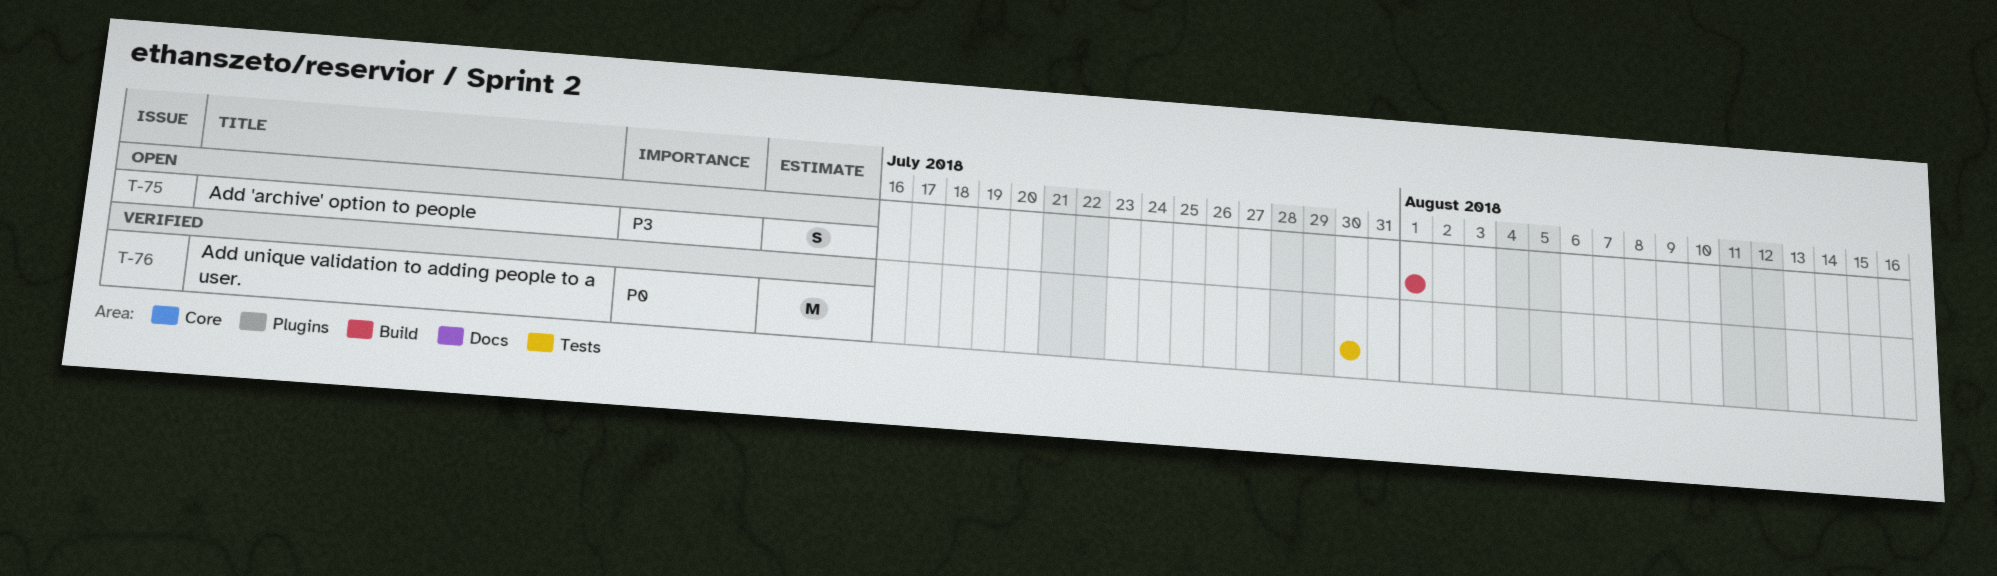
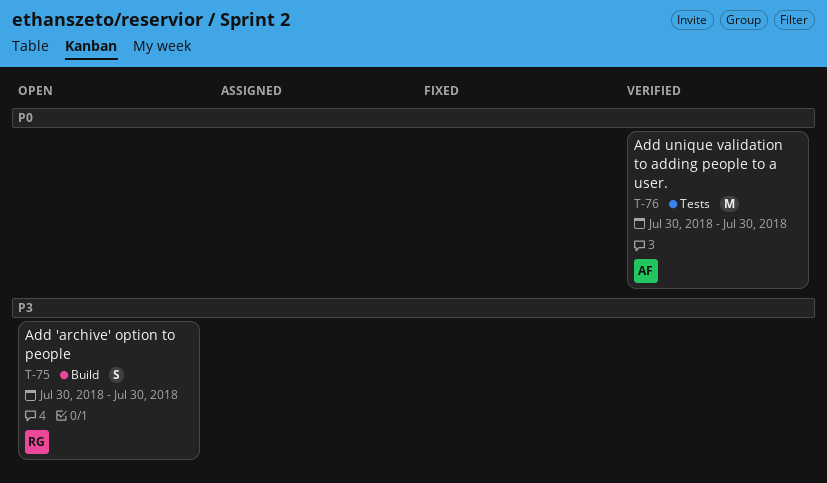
T-75, start: Aug 1 -> Jul 30
T-75, due: Aug 1 -> Jul 30

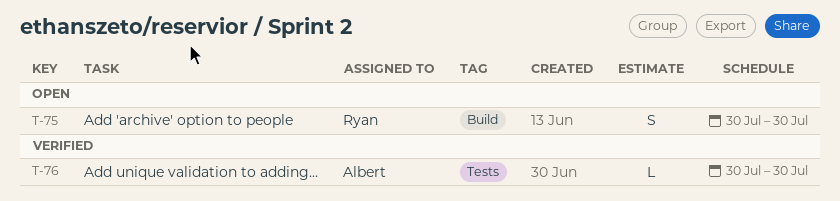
T-76, estimate: M -> L

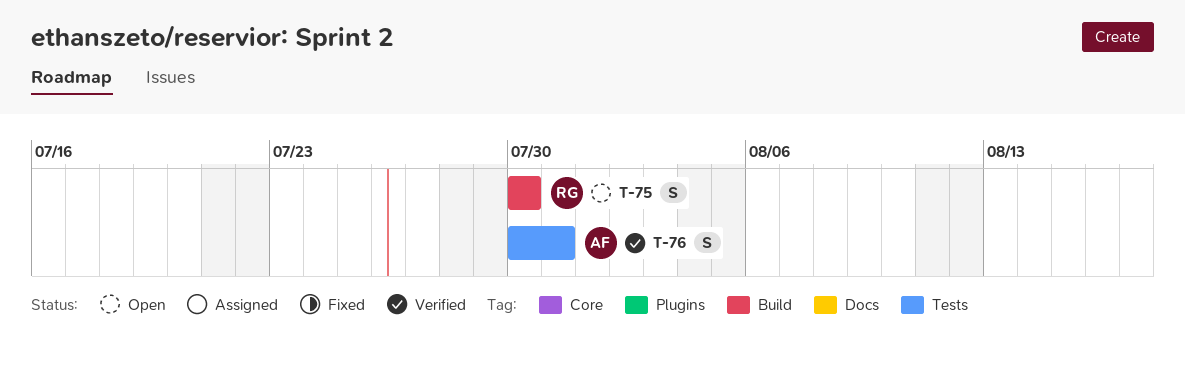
T-76, estimate: L -> S
T-76, due: Jul 30 -> Jul 31

